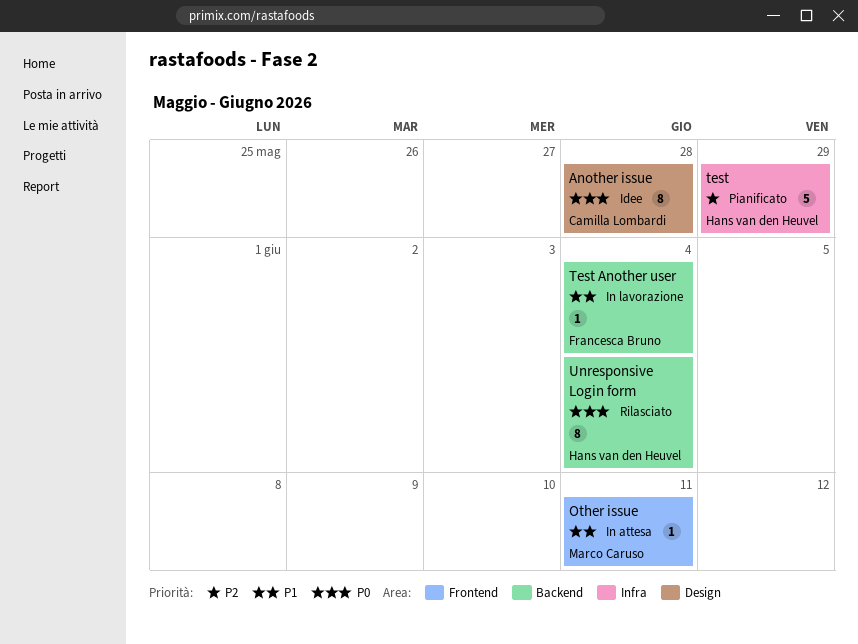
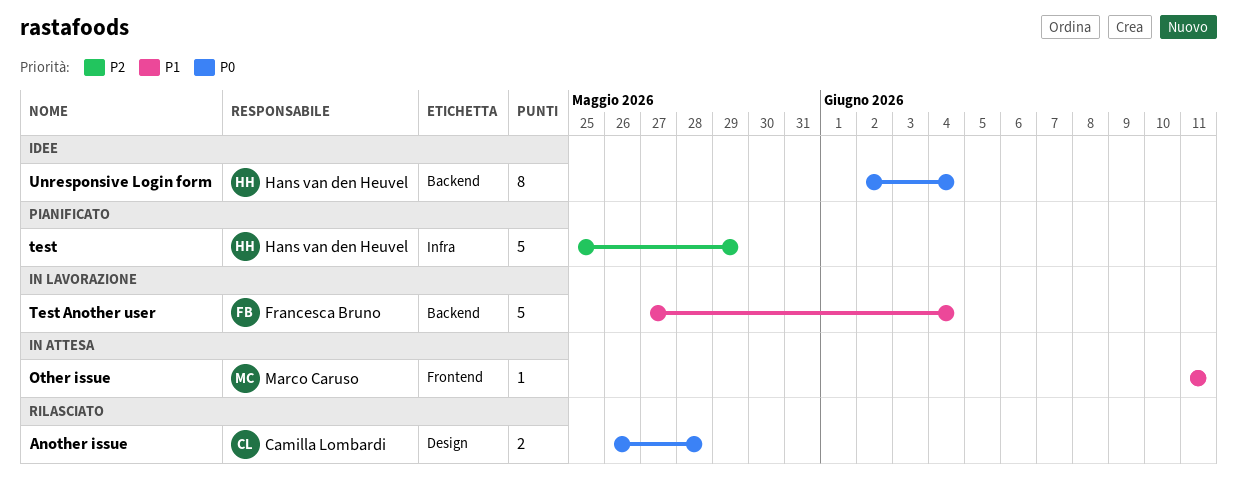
Another issue, status: Idee -> Rilasciato
Another issue, estimate: 8 -> 2
Test Another user, estimate: 1 -> 5
Unresponsive Login form, status: Rilasciato -> Idee

